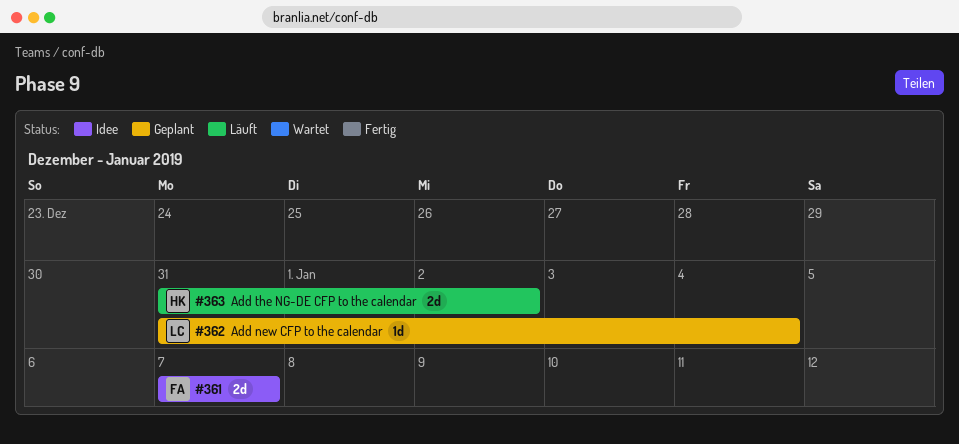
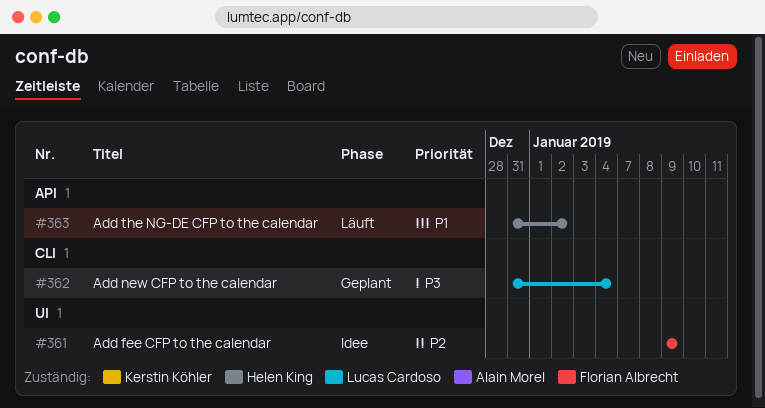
#361, start: Jan 7 -> Jan 9
#361, due: Jan 7 -> Jan 9

